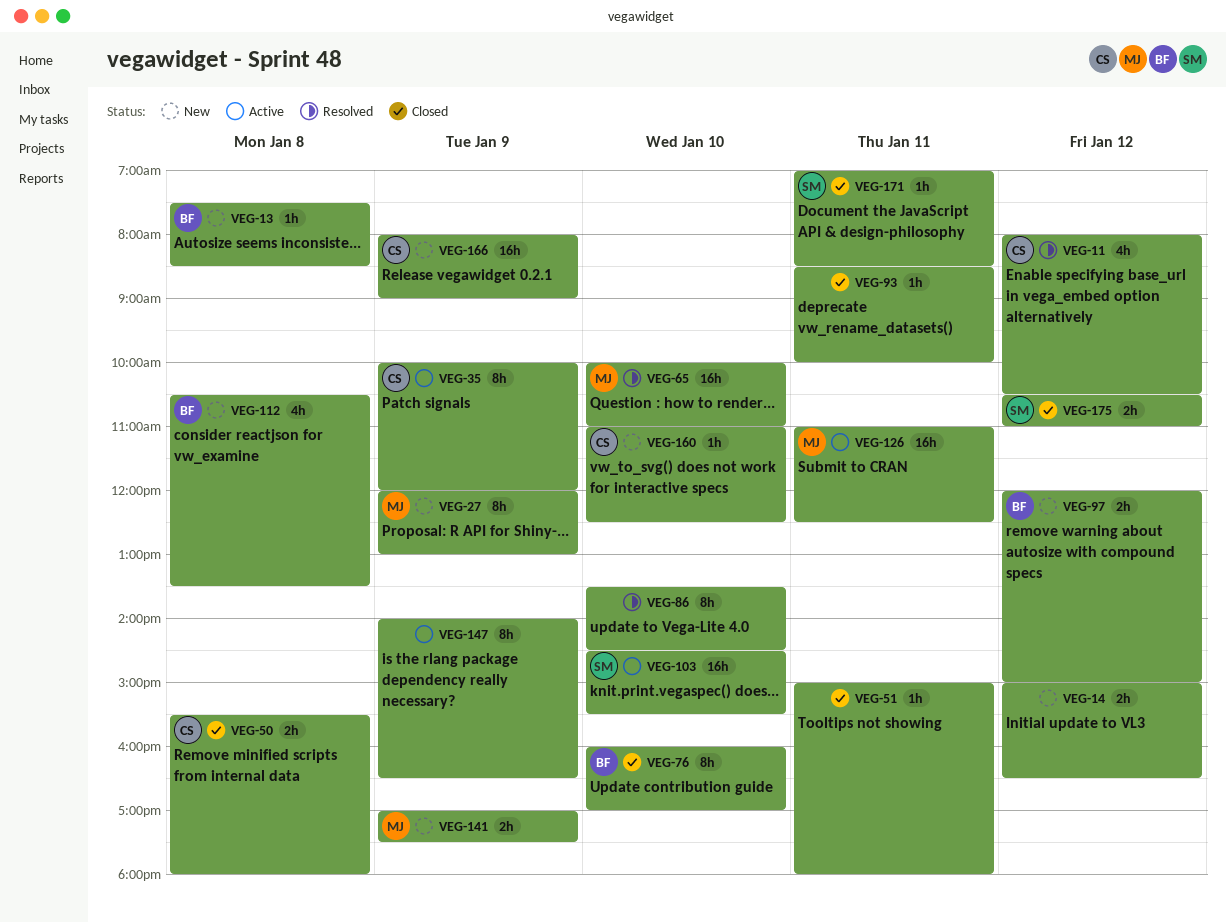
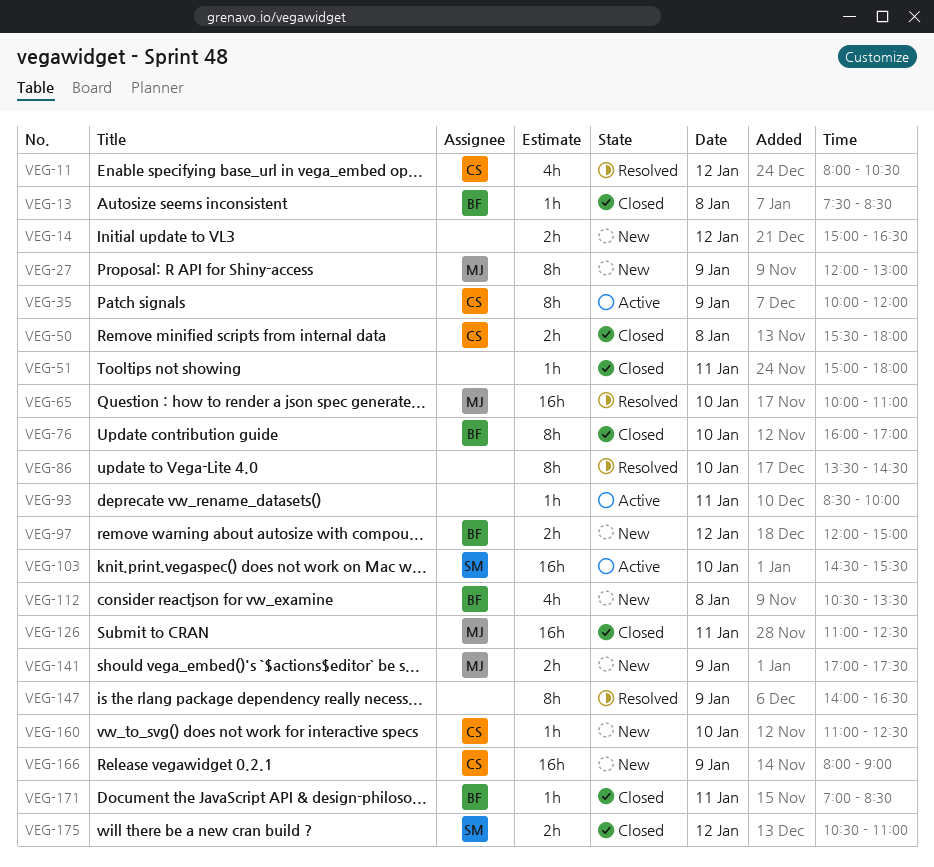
VEG-13, status: New -> Closed
VEG-93, status: Closed -> Active
VEG-126, status: Active -> Closed
VEG-147, status: Active -> Resolved
VEG-171, owner: SM -> BF

